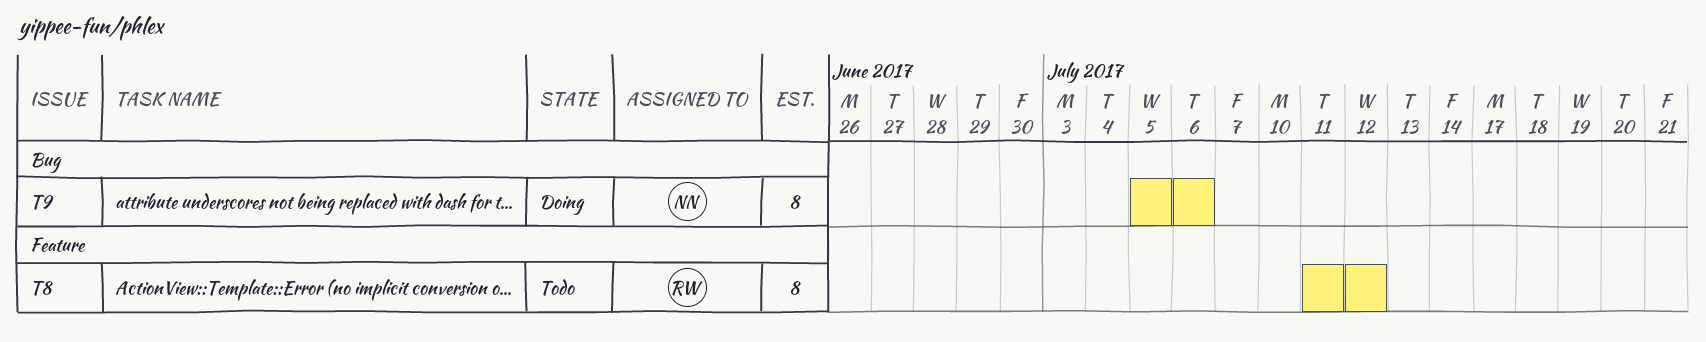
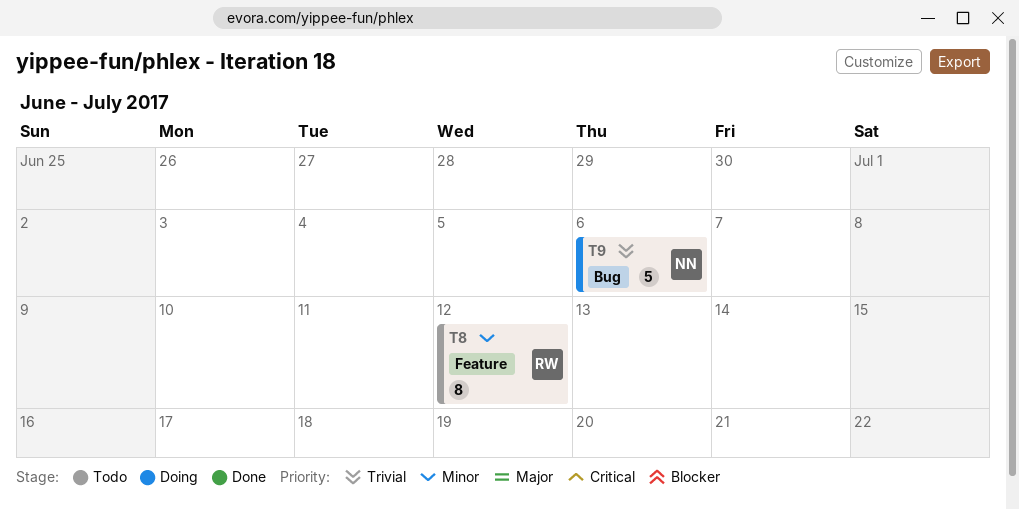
T9, estimate: 8 -> 5

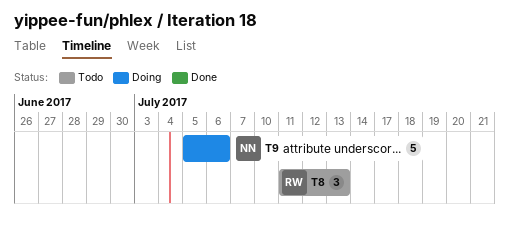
T8, estimate: 8 -> 3
T8, due: Jul 12 -> Jul 13

